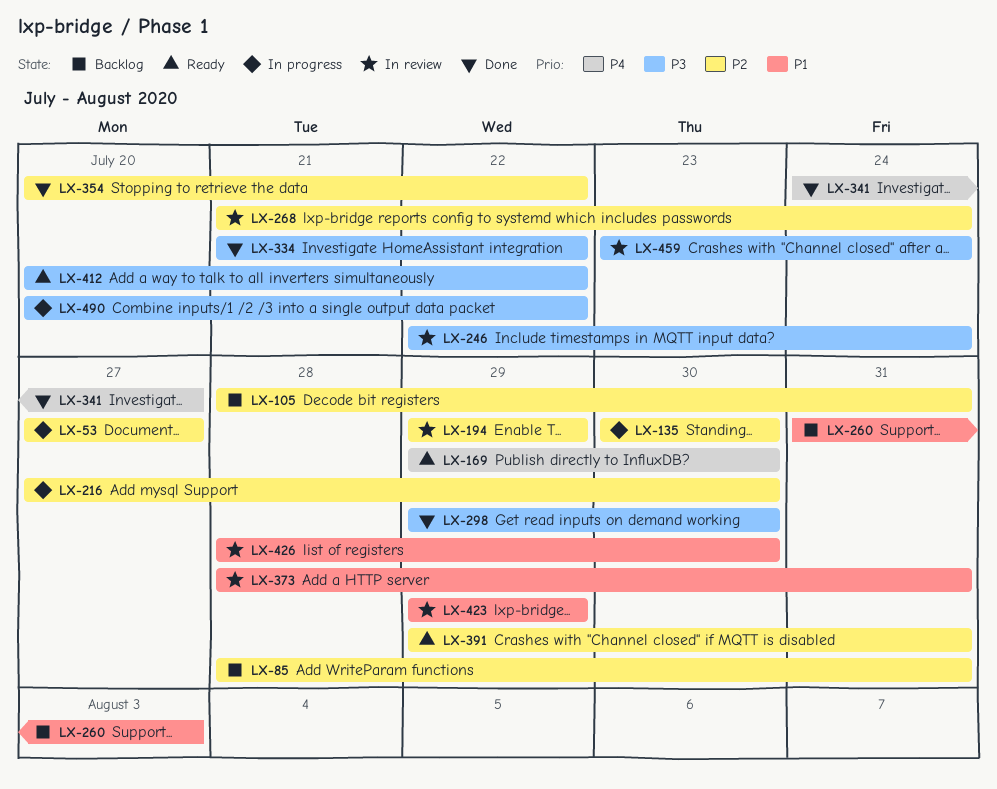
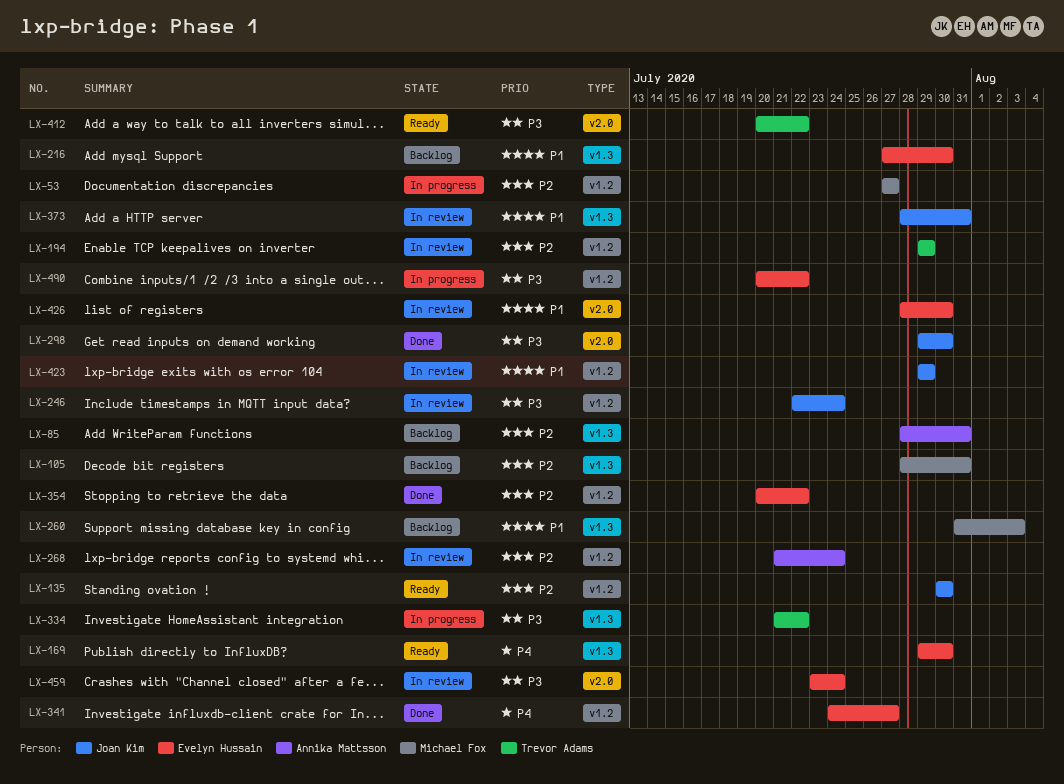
LX-135, status: In progress -> Ready
LX-216, status: In progress -> Backlog
LX-216, priority: P2 -> P1
LX-334, status: Done -> In progress
LX-391: present -> none

